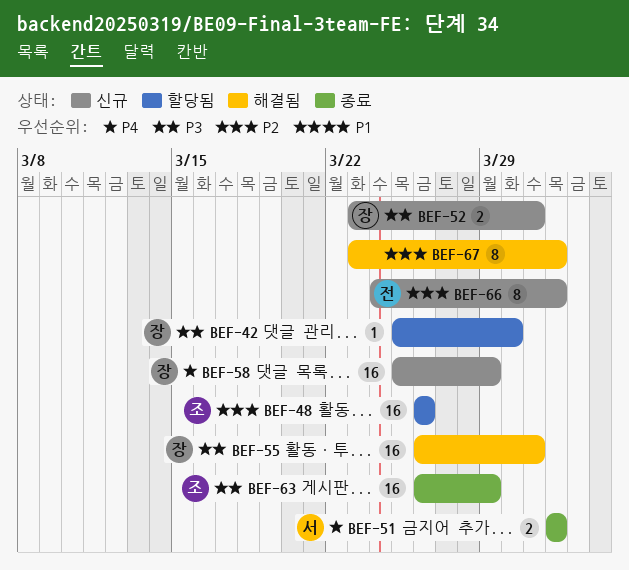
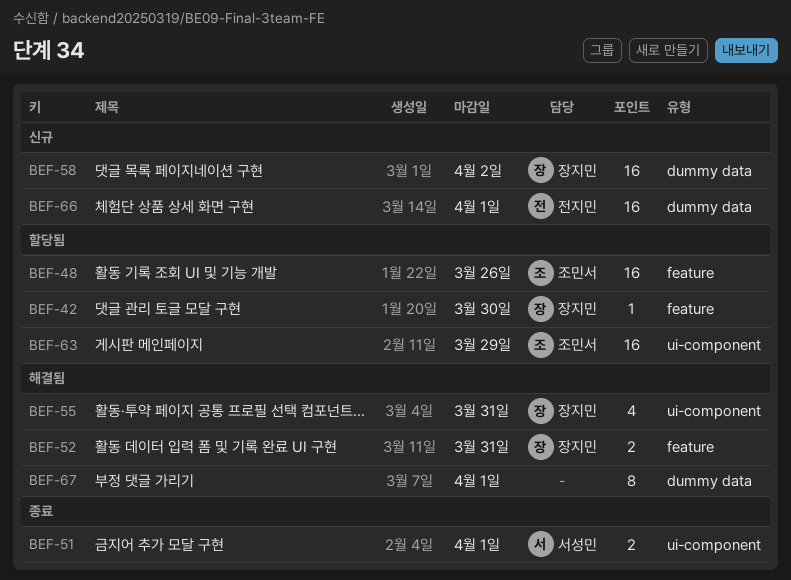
BEF-52, status: 신규 -> 해결됨
BEF-55, estimate: 16 -> 4
BEF-58, due: Mar 29 -> Apr 2
BEF-63, status: 종료 -> 할당됨
BEF-66, estimate: 8 -> 16

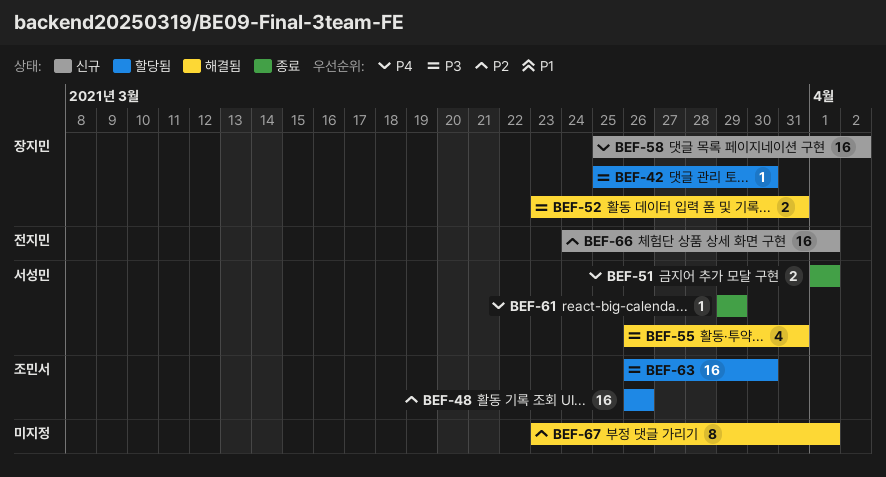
BEF-55, owner: 장지민 -> 서성민
BEF-61: none -> present
BEF-63, due: Mar 29 -> Mar 30

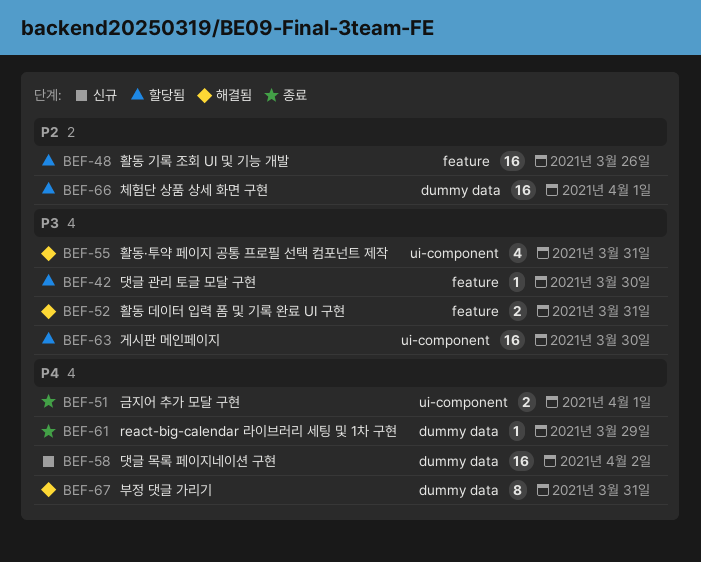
BEF-66, status: 신규 -> 할당됨
BEF-67, priority: P2 -> P4
BEF-67, due: Apr 1 -> Mar 31

